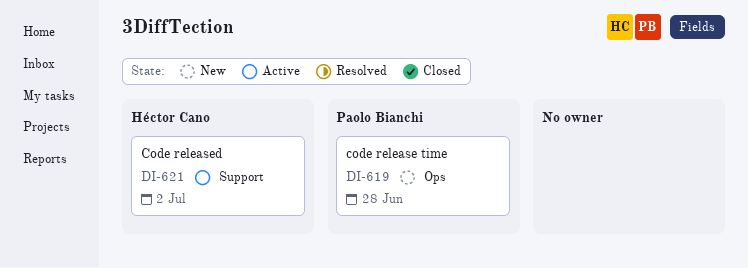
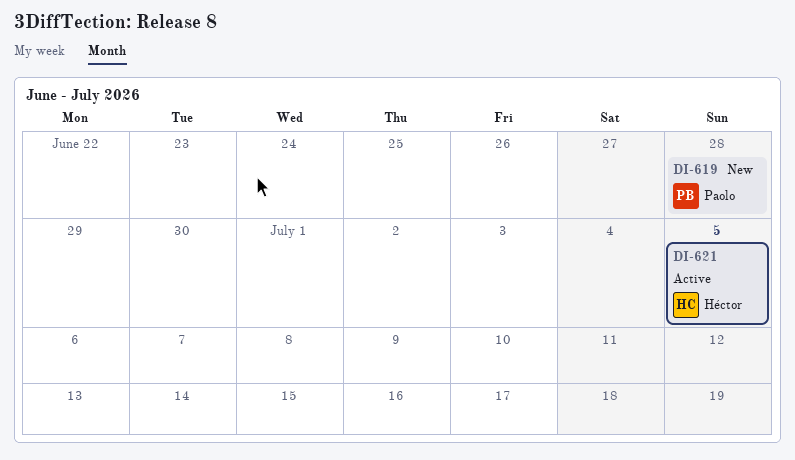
DI-621, due: Jul 2 -> Jul 5

